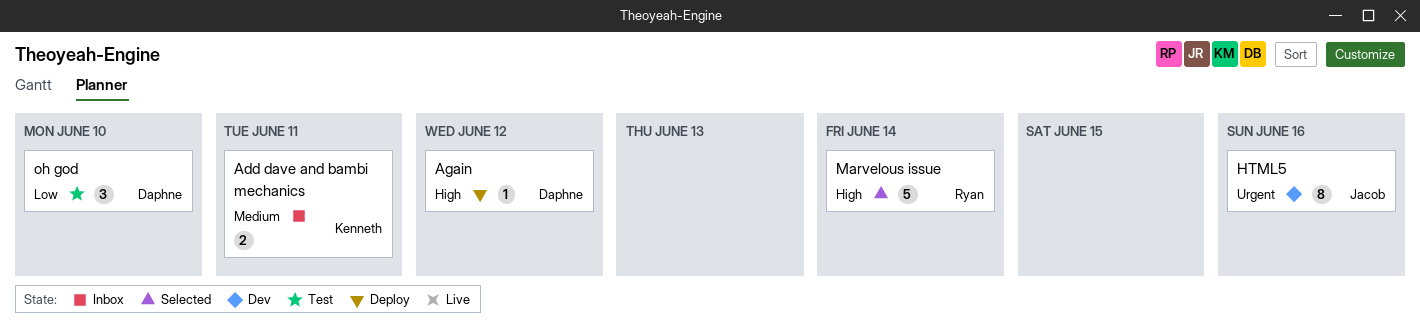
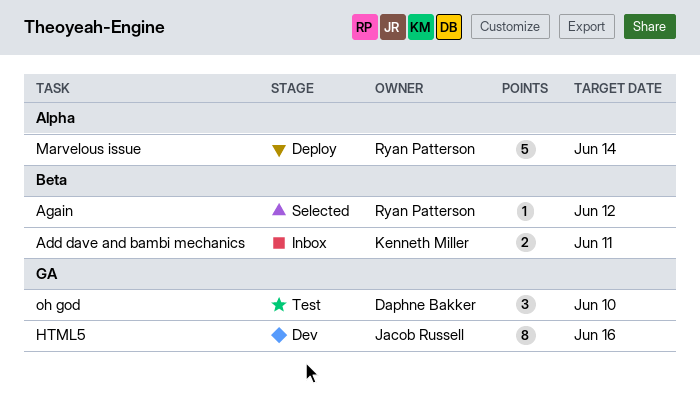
Again, status: Deploy -> Selected
Again, owner: Daphne Bakker -> Ryan Patterson
Marvelous issue, status: Selected -> Deploy

